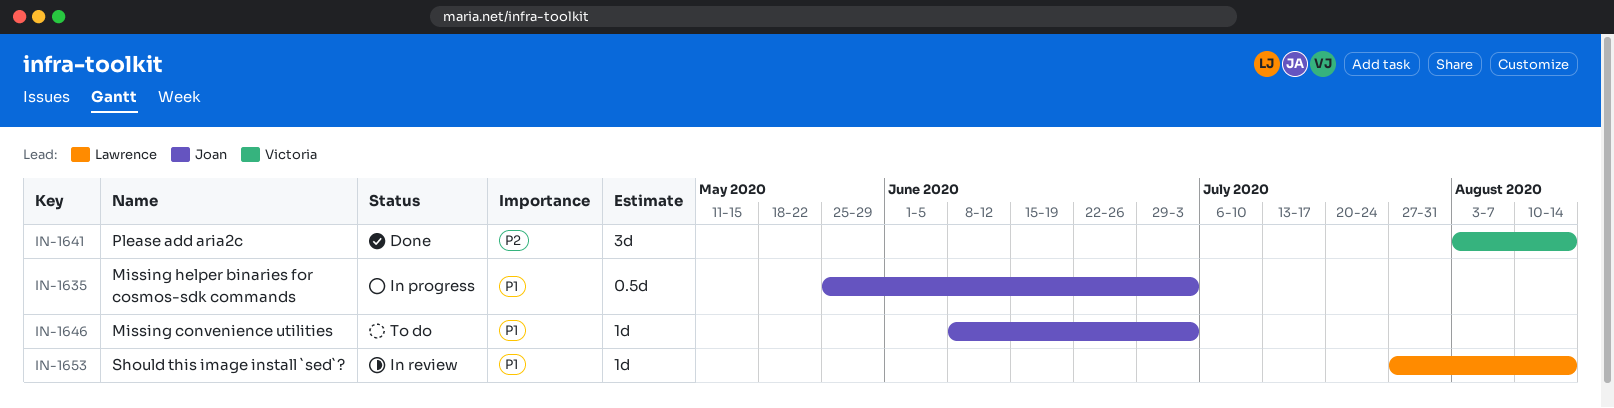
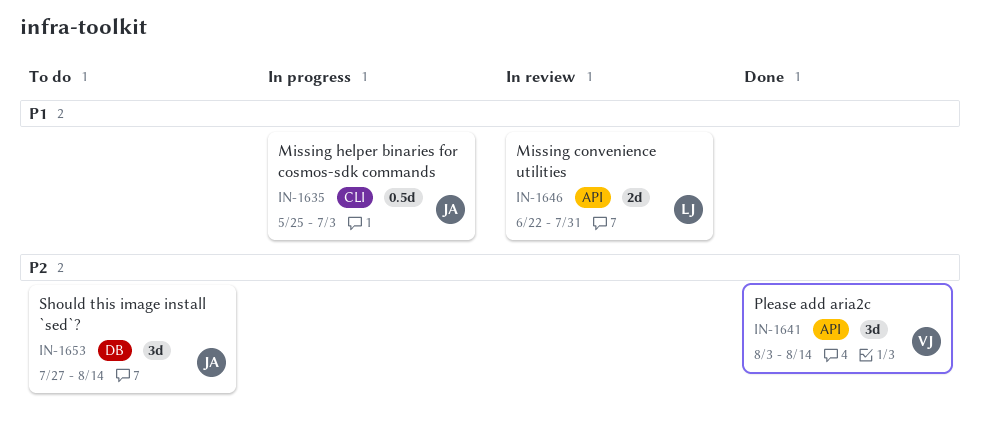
IN-1646, status: To do -> In review
IN-1646, owner: Joan -> Lawrence
IN-1646, estimate: 1d -> 2d
IN-1646, start: Jun 8 -> Jun 22
IN-1646, due: Jul 3 -> Jul 31
IN-1653, status: In review -> To do
IN-1653, owner: Lawrence -> Joan
IN-1653, priority: P1 -> P2
IN-1653, estimate: 1d -> 3d

